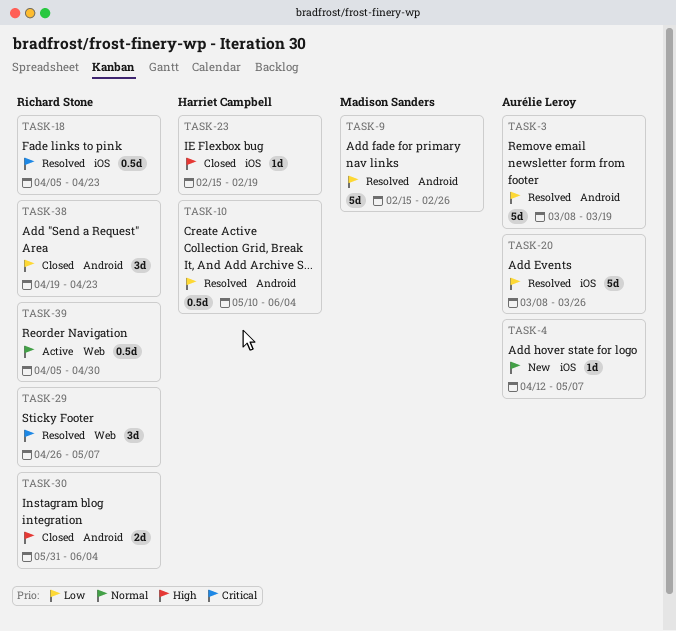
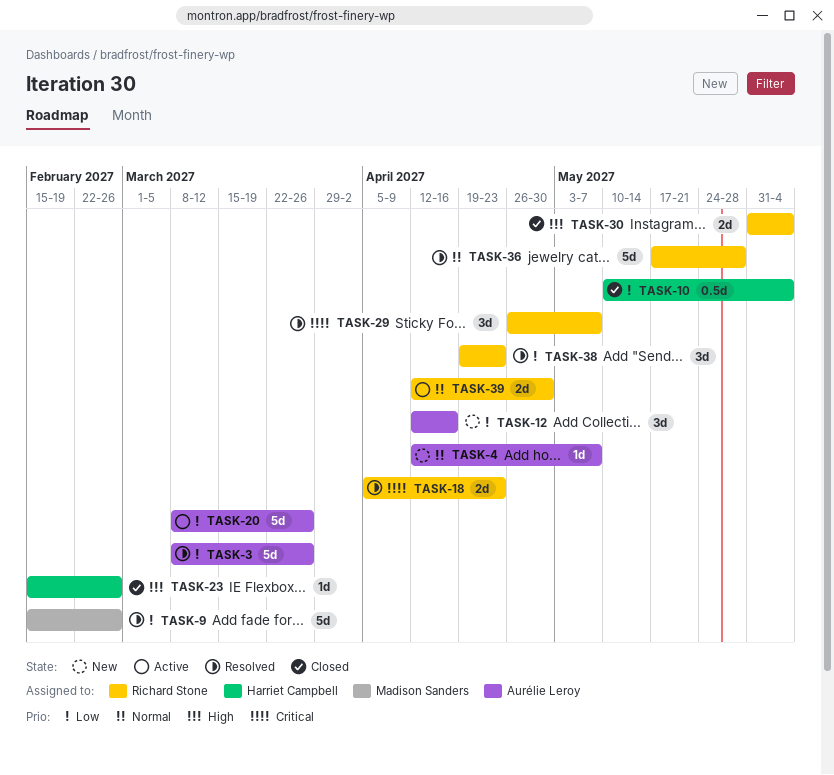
TASK-3, due: Mar 19 -> Mar 26
TASK-10, status: Resolved -> Closed
TASK-12: none -> present
TASK-18, estimate: 0.5d -> 2d
TASK-20, status: Resolved -> Active
TASK-23, due: Feb 19 -> Feb 26
TASK-36: none -> present
TASK-38, status: Closed -> Resolved
TASK-39, estimate: 0.5d -> 2d
TASK-39, start: Apr 5 -> Apr 12

